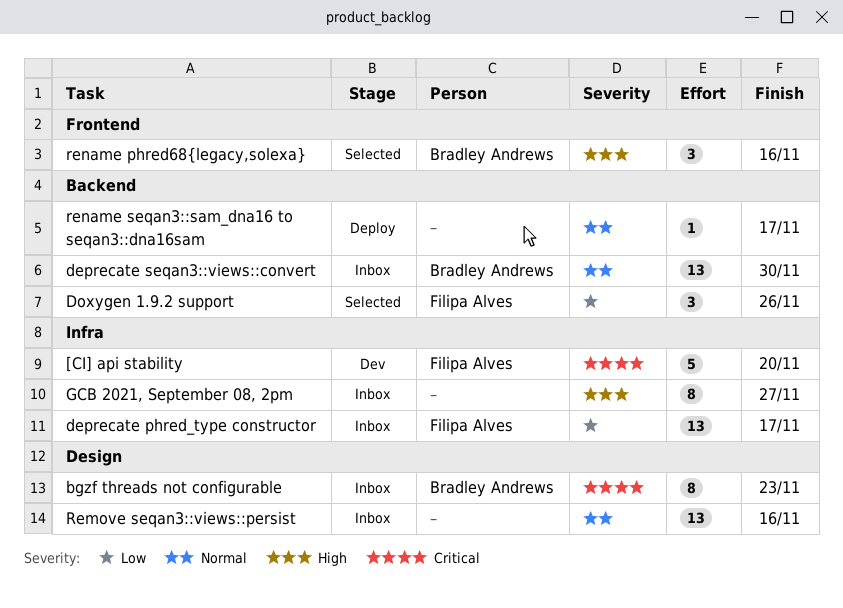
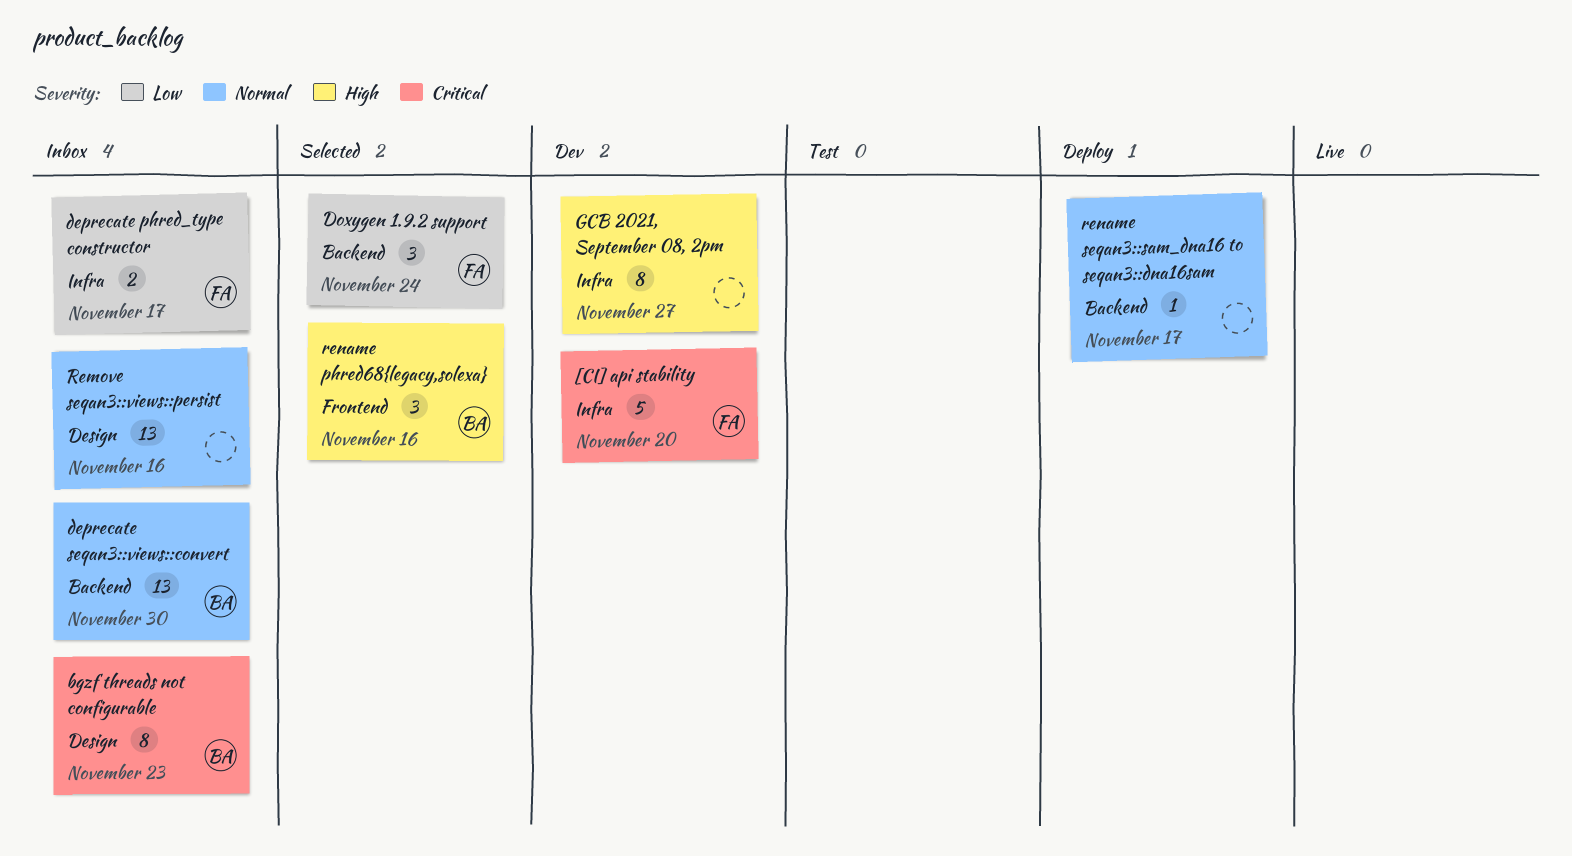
deprecate phred_type constructor, estimate: 13 -> 2
Doxygen 1.9.2 support, due: Nov 26 -> Nov 24
GCB 2021, September 08, 2pm, status: Inbox -> Dev

